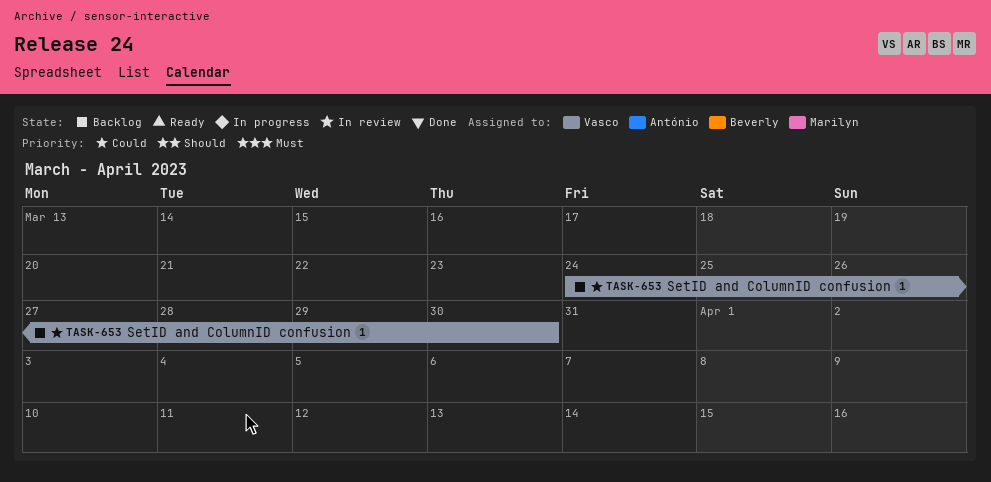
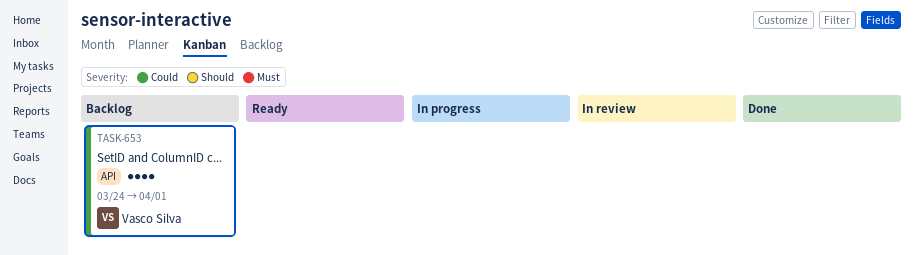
TASK-653, estimate: 1 -> 4
TASK-653, due: Mar 30 -> Apr 1

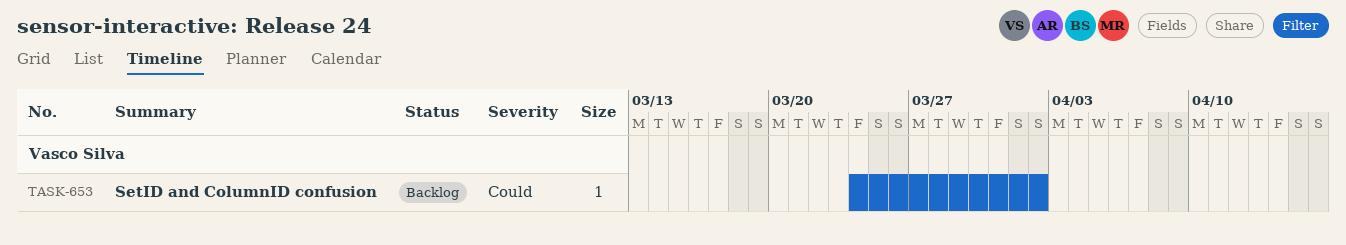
TASK-653, estimate: 4 -> 1
TASK-653, due: Apr 1 -> Apr 2

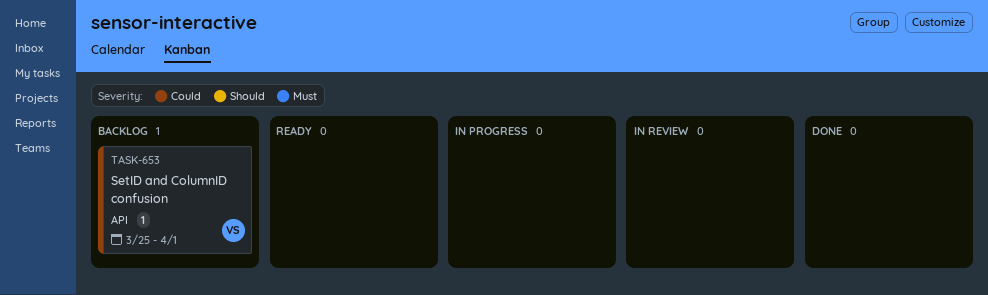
TASK-653, start: Mar 24 -> Mar 25
TASK-653, due: Apr 2 -> Apr 1

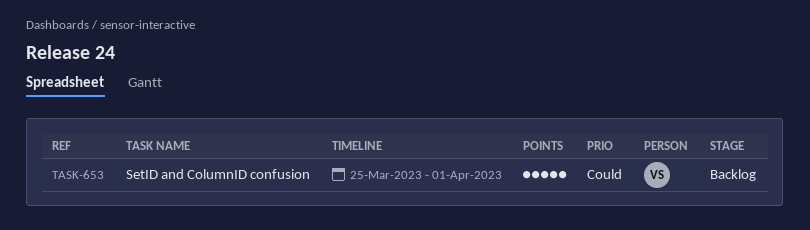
TASK-653, estimate: 1 -> 5

